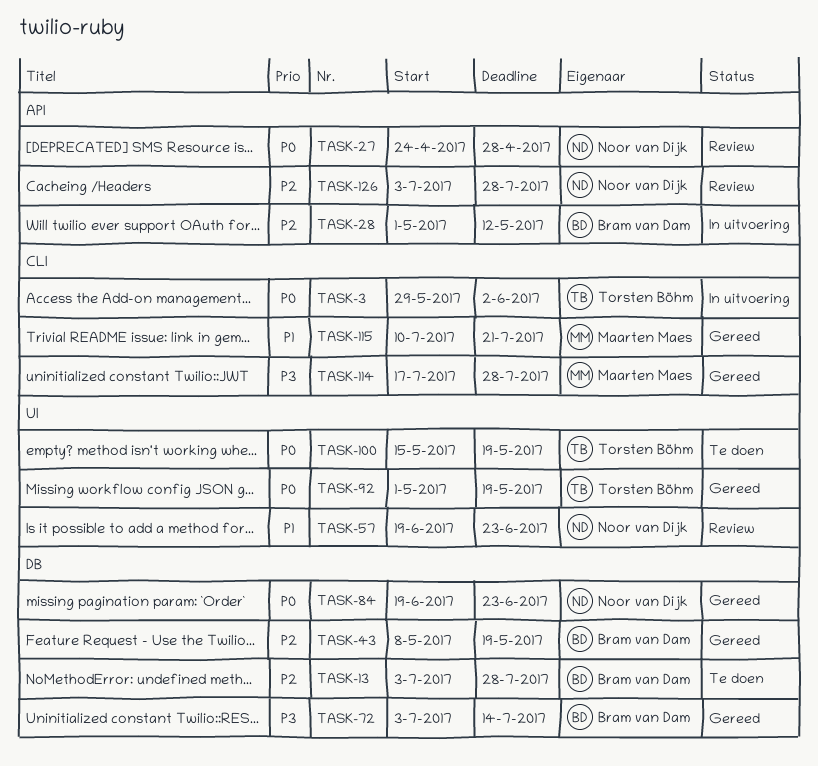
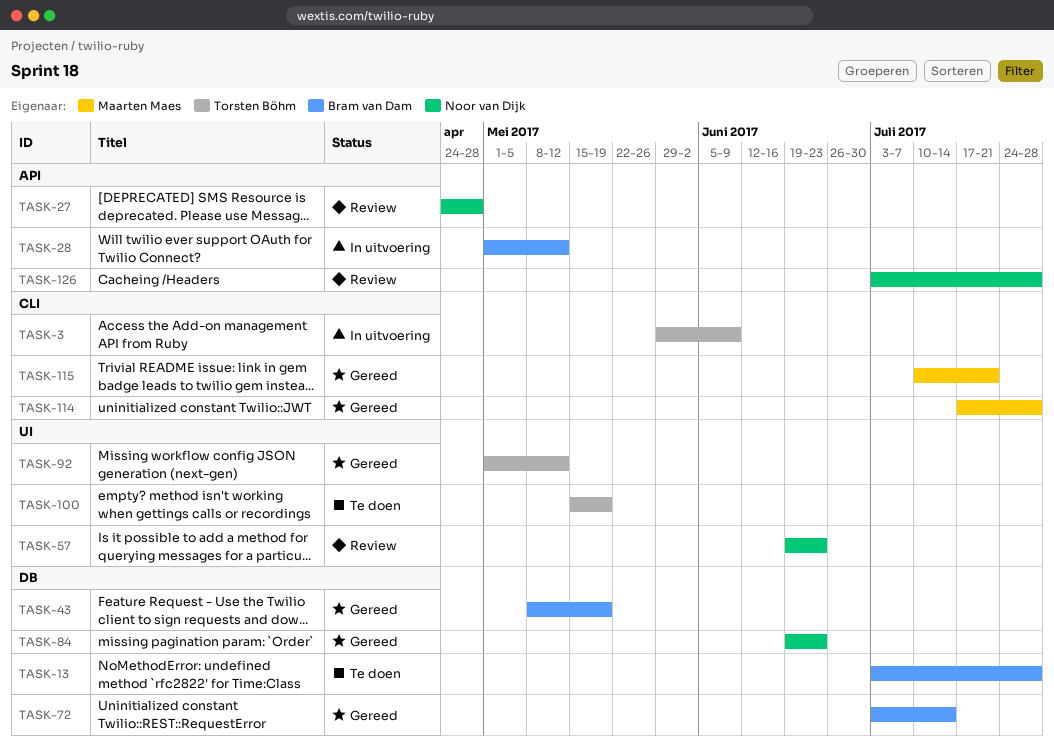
TASK-3, due: Jun 2 -> Jun 9
TASK-92, due: May 19 -> May 12

